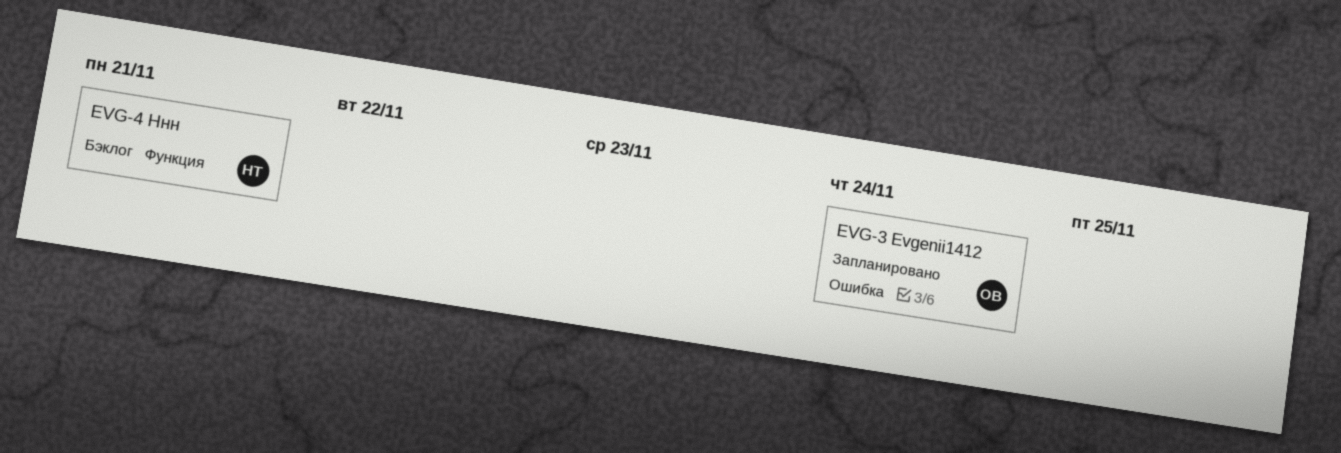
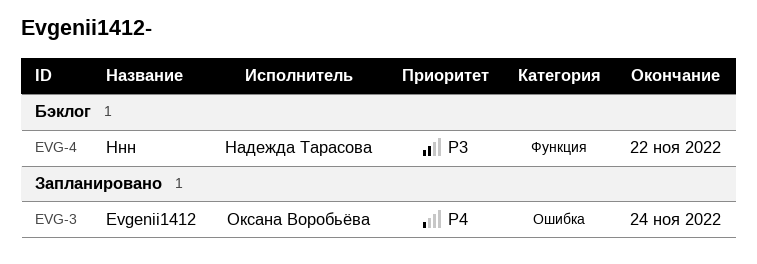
EVG-4, due: Nov 21 -> Nov 22

